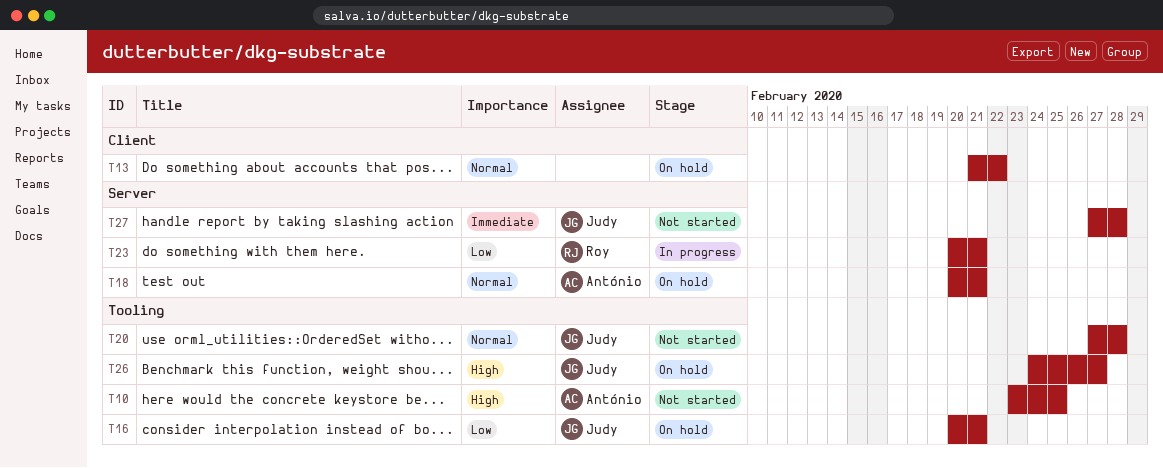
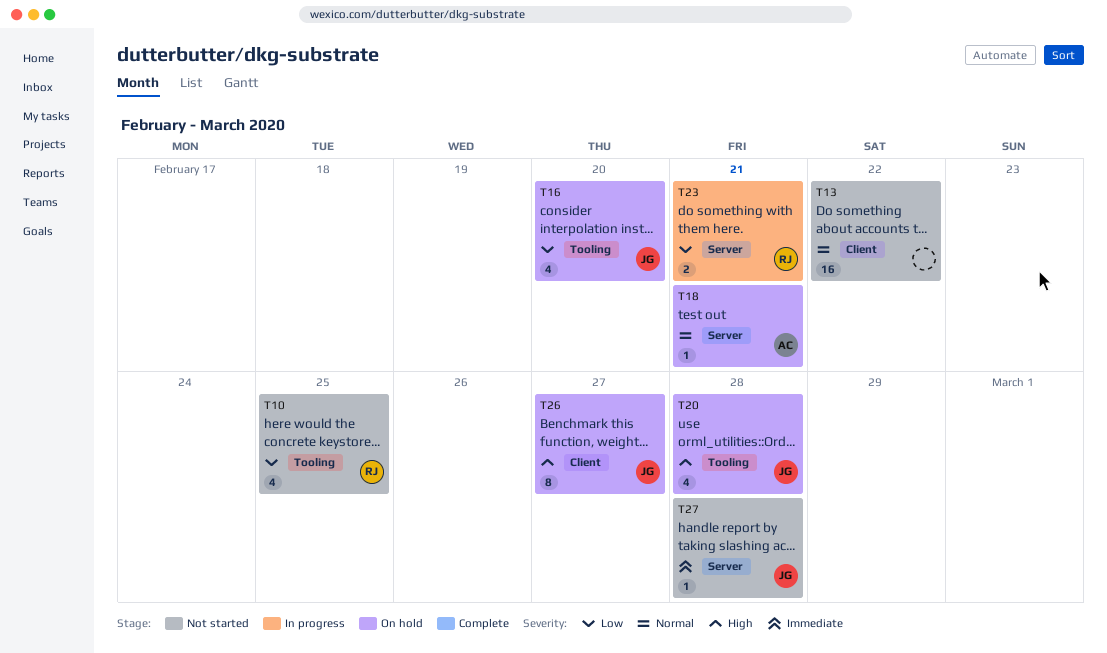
T10, owner: António -> Roy
T10, priority: High -> Low
T13, status: On hold -> Not started
T16, due: Feb 21 -> Feb 20
T20, status: Not started -> On hold
T20, priority: Normal -> High
T26, label: Tooling -> Client

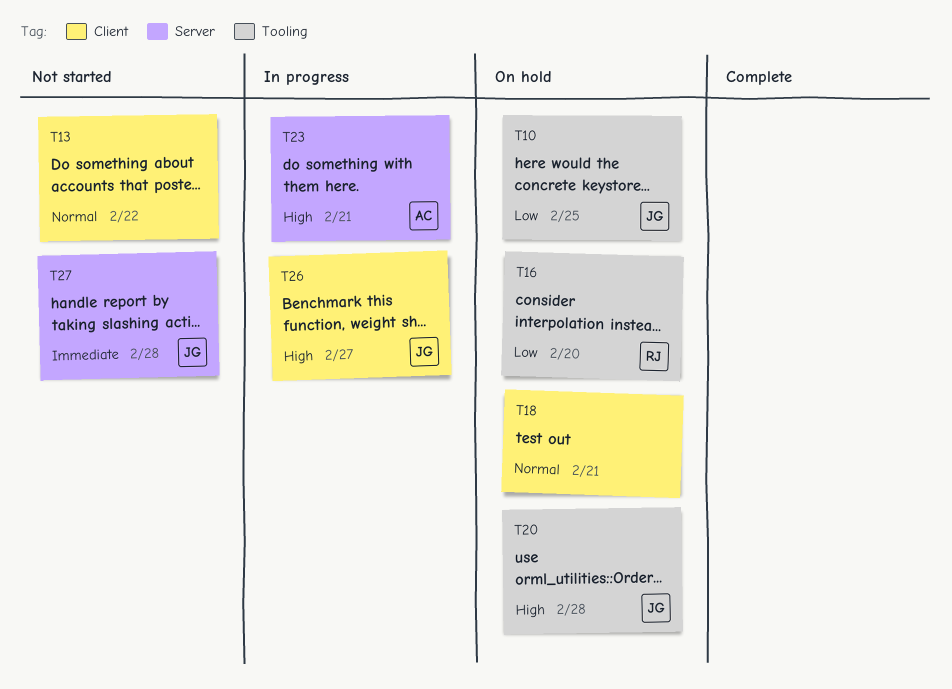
T10, status: Not started -> On hold
T10, owner: RJ -> JG
T16, owner: JG -> RJ
T18, owner: AC -> none
T18, label: Server -> Client
T23, owner: RJ -> AC
T23, priority: Low -> High
T26, status: On hold -> In progress

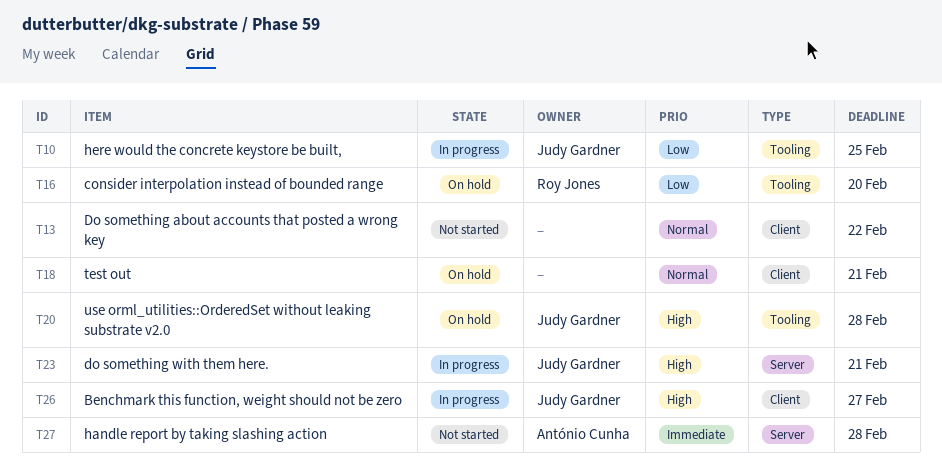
T10, status: On hold -> In progress
T23, owner: António Cunha -> Judy Gardner
T27, owner: Judy Gardner -> António Cunha

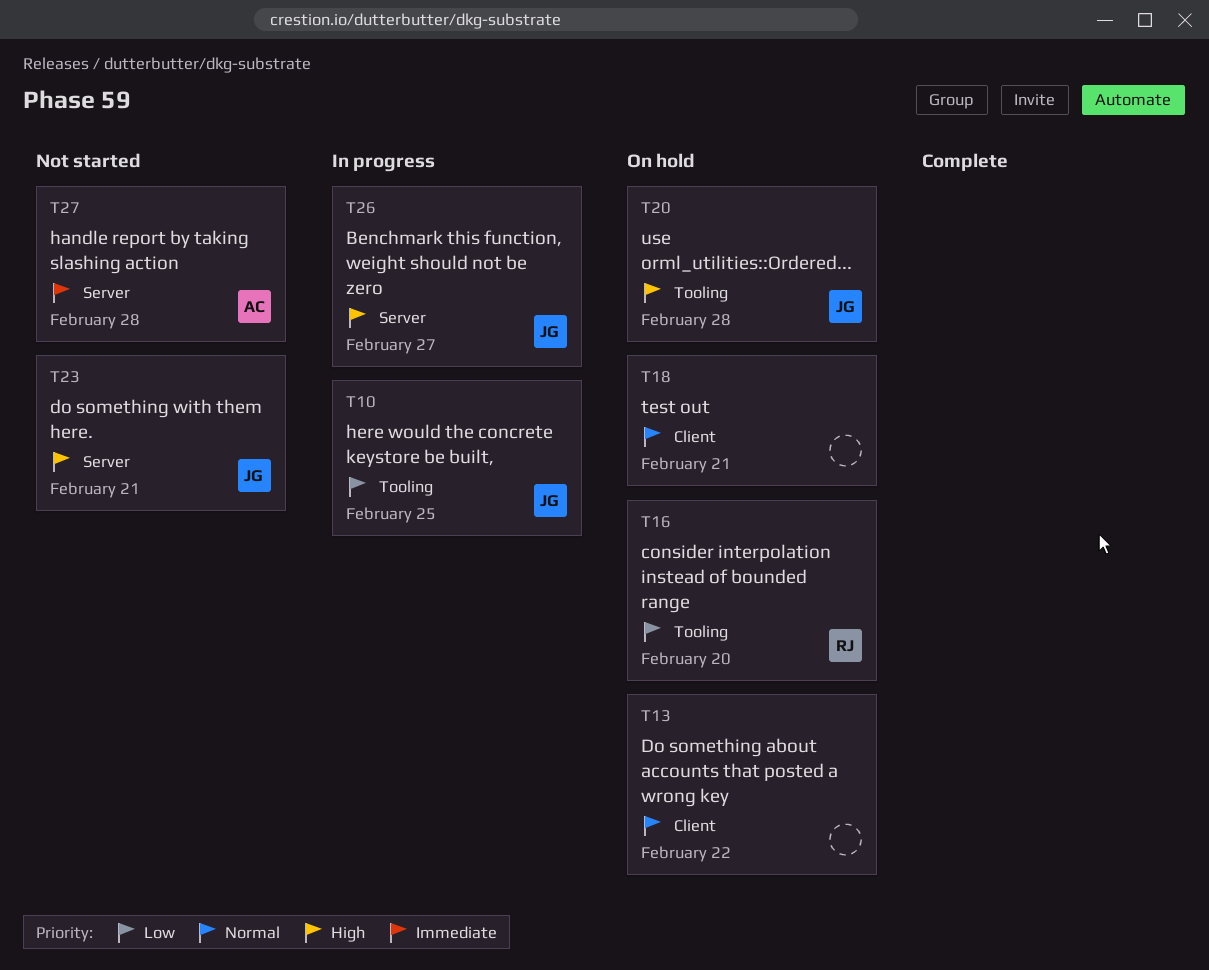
T13, status: Not started -> On hold
T23, status: In progress -> Not started
T26, label: Client -> Server

